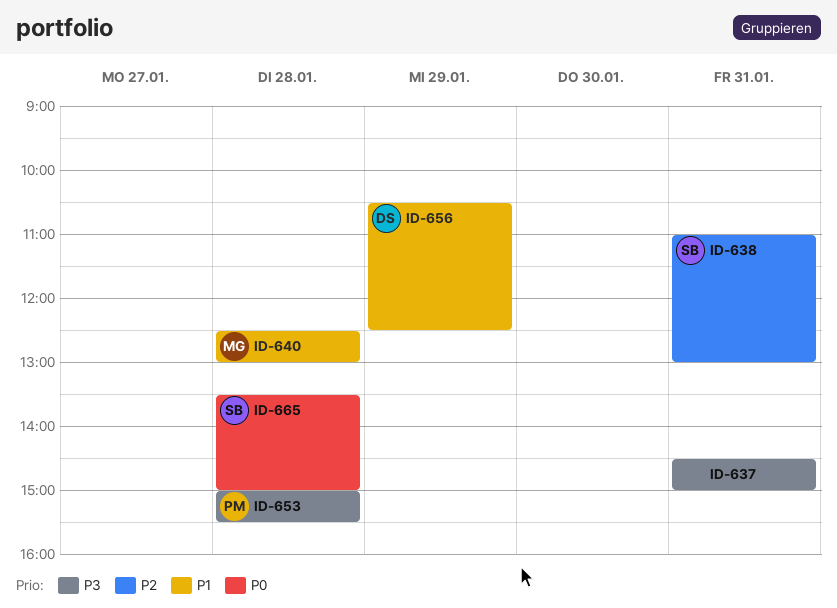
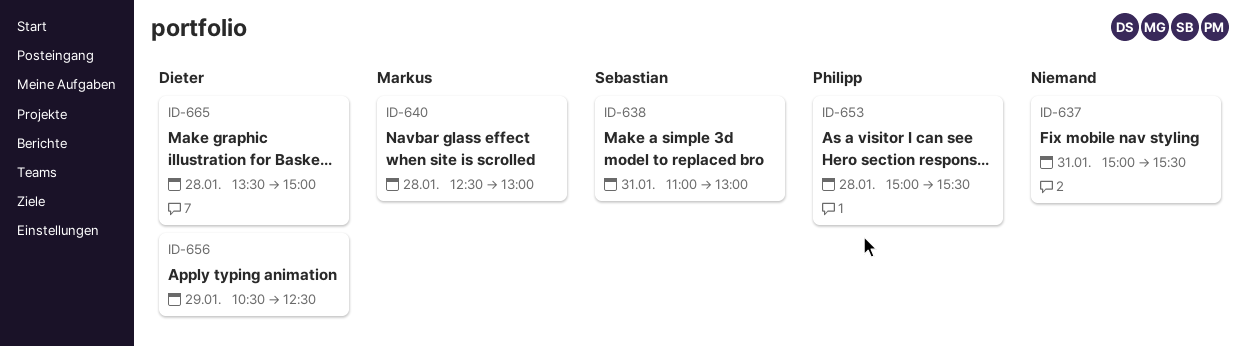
ID-637, begins: 14:30 -> 15:00
ID-637, ends: 15:00 -> 15:30
ID-665, owner: Sebastian -> Dieter

